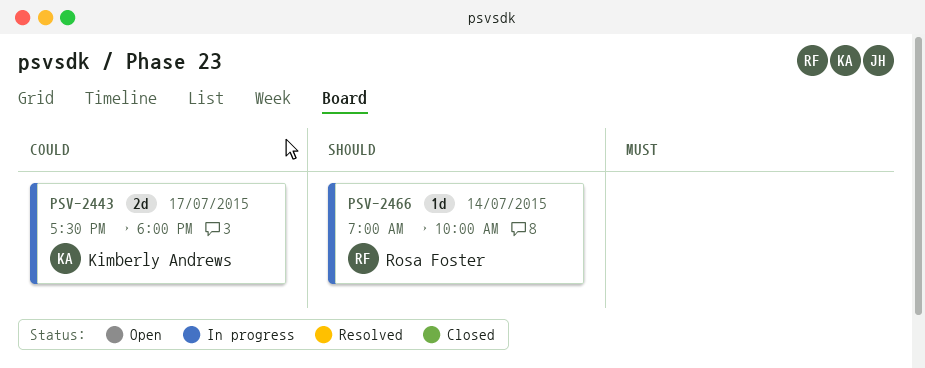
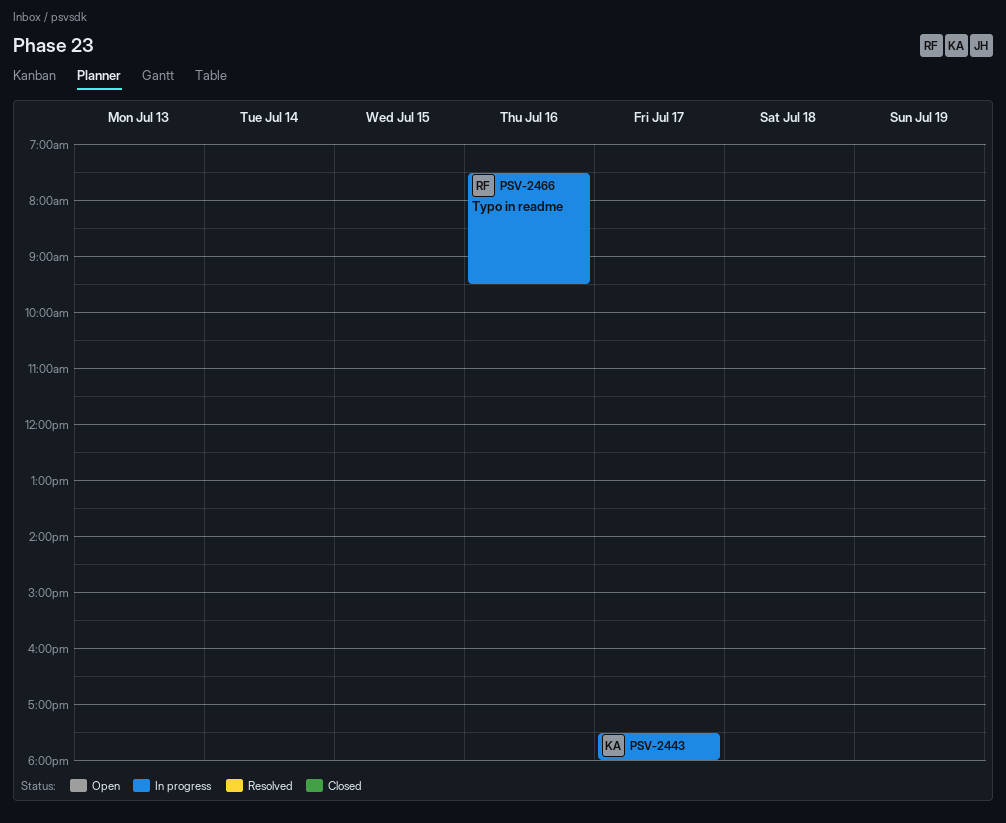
PSV-2466, day: Jul 14 -> Jul 16
PSV-2466, begins: 07:00 -> 07:30
PSV-2466, ends: 10:00 -> 09:30

